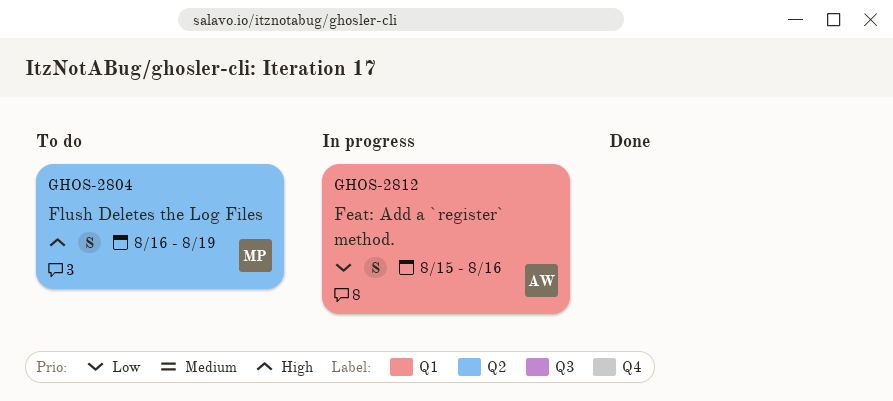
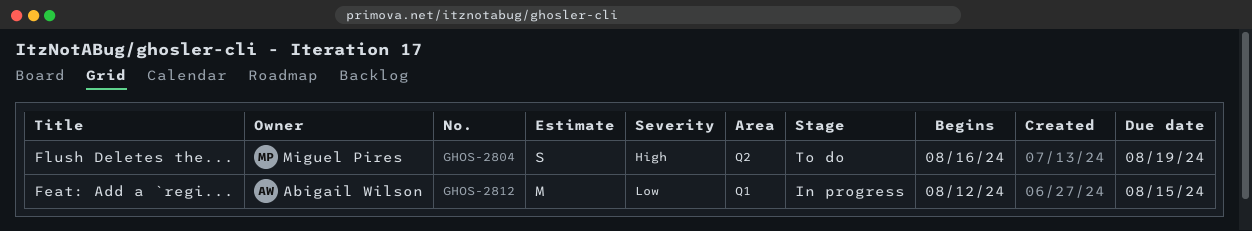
GHOS-2812, estimate: S -> M
GHOS-2812, start: Aug 15 -> Aug 12
GHOS-2812, due: Aug 16 -> Aug 15

